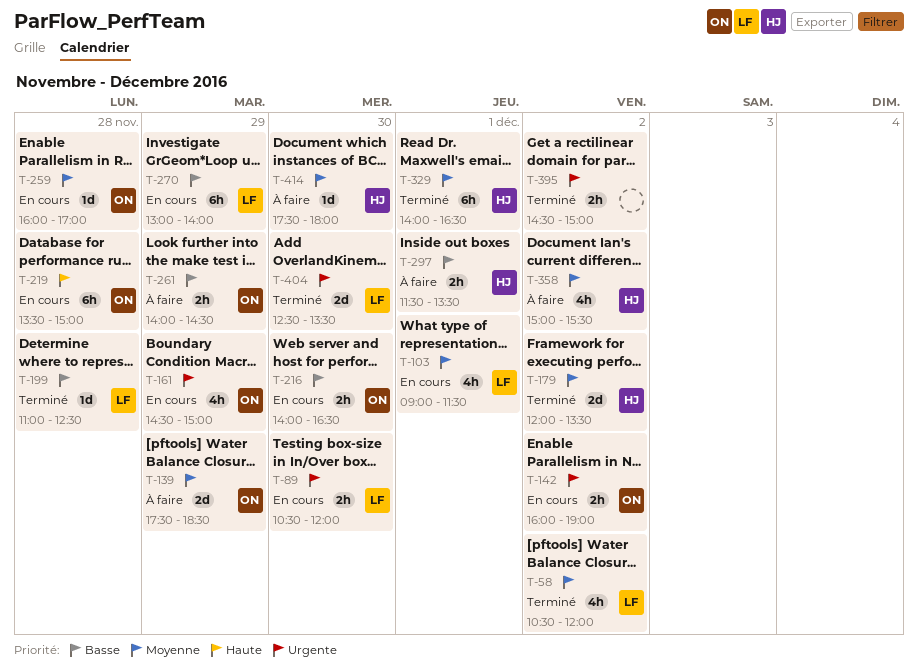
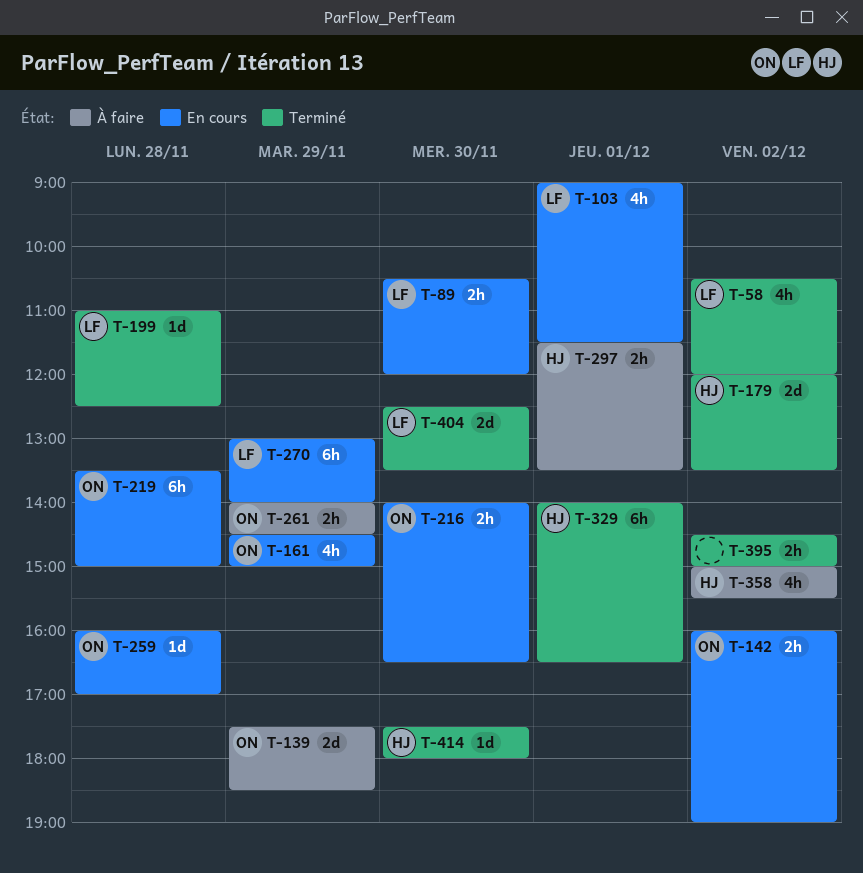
T-414, status: À faire -> Terminé

